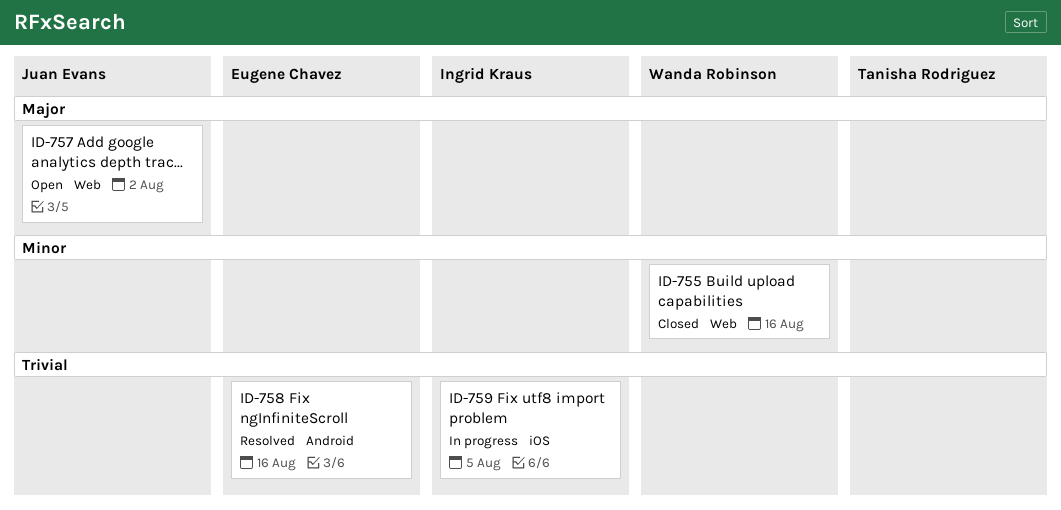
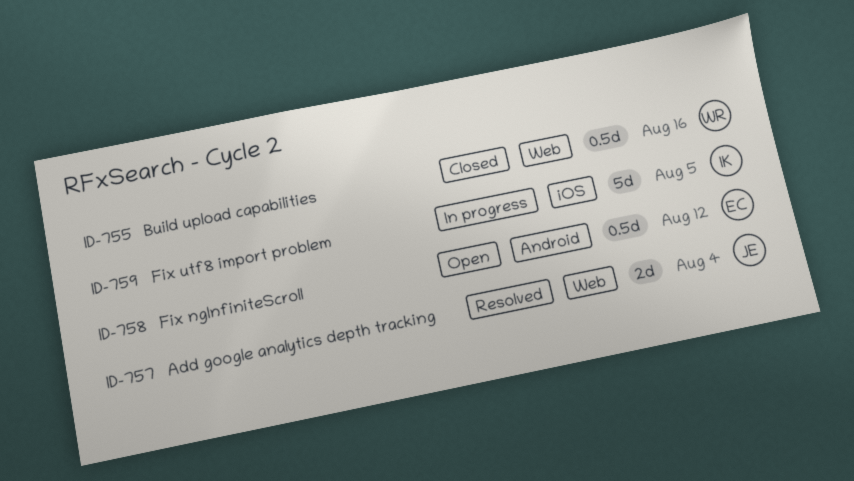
ID-757, status: Open -> Resolved
ID-757, due: Aug 2 -> Aug 4
ID-758, status: Resolved -> Open
ID-758, due: Aug 16 -> Aug 12

